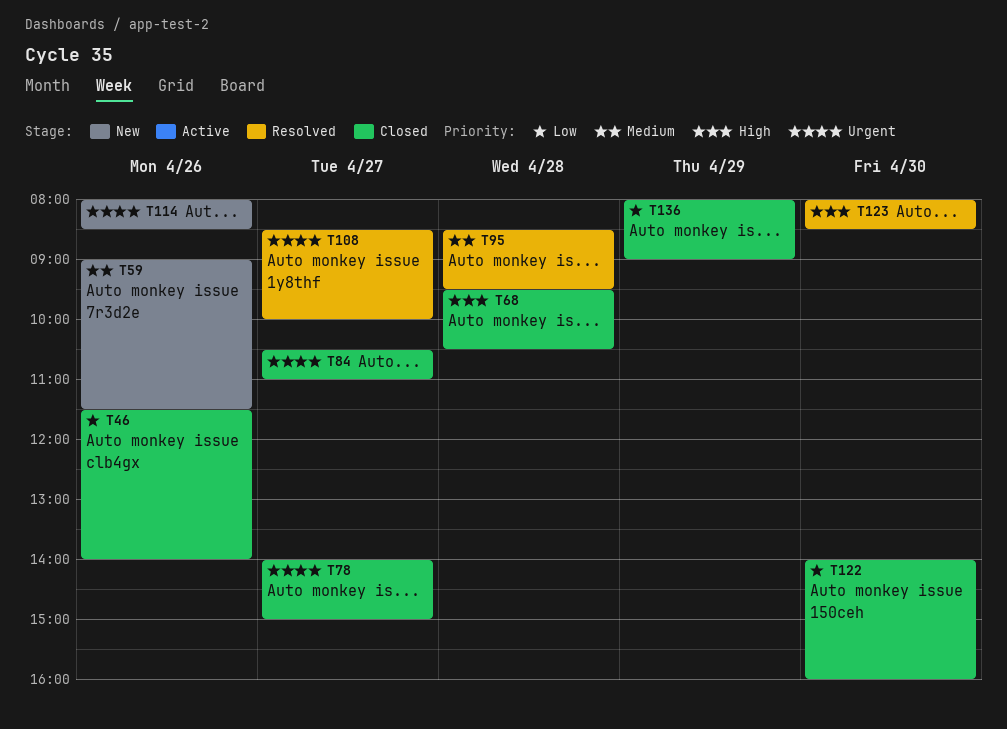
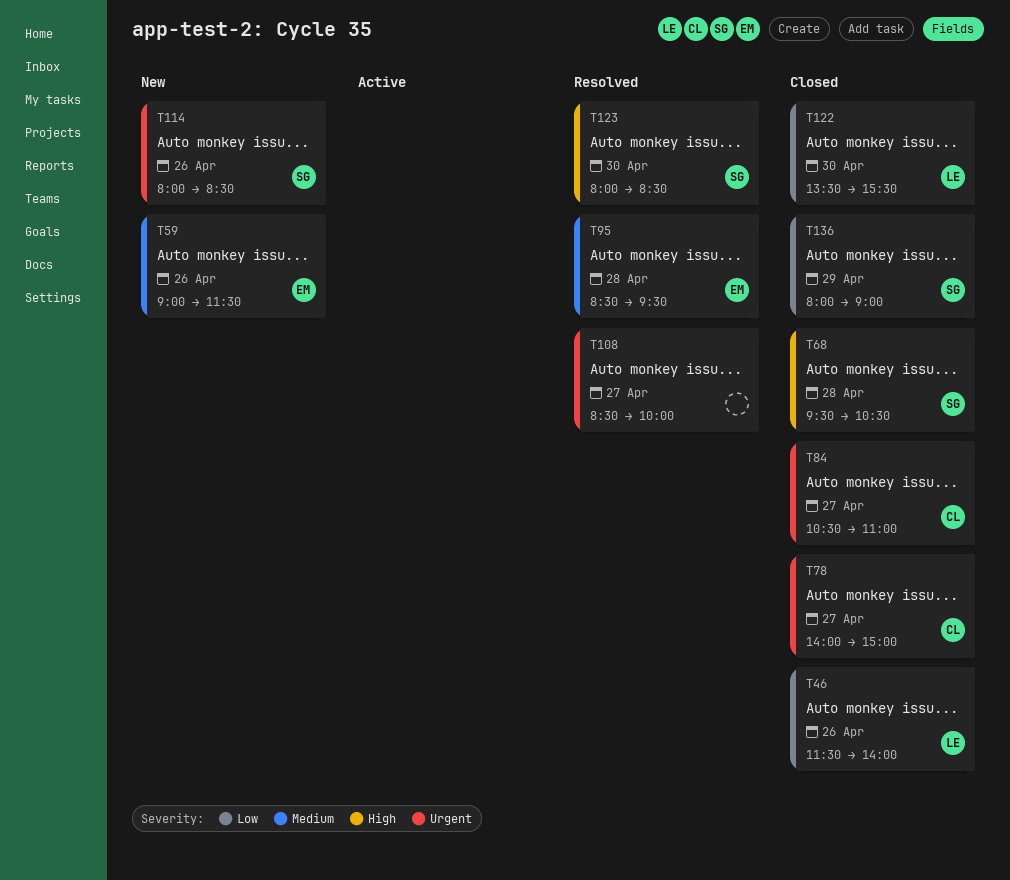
T122, begins: 14:00 -> 13:30
T122, ends: 16:00 -> 15:30

